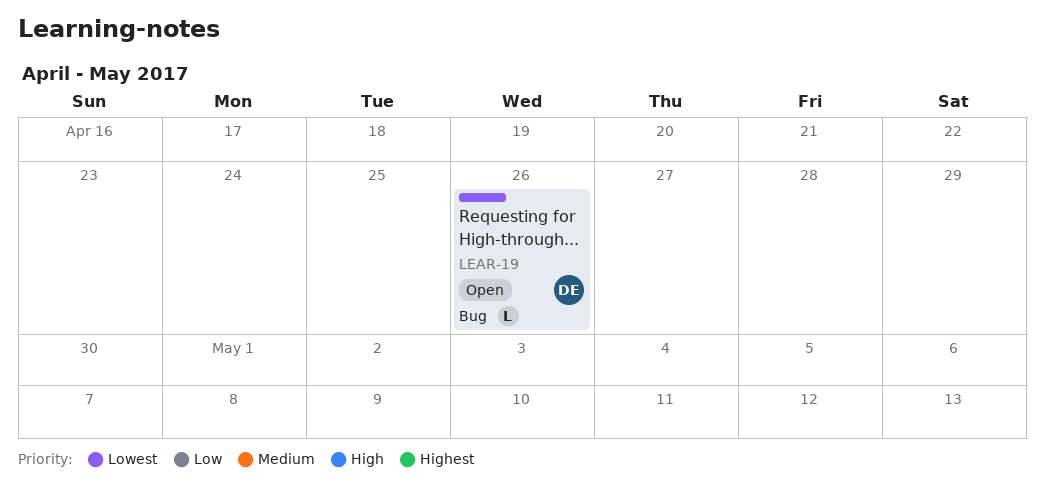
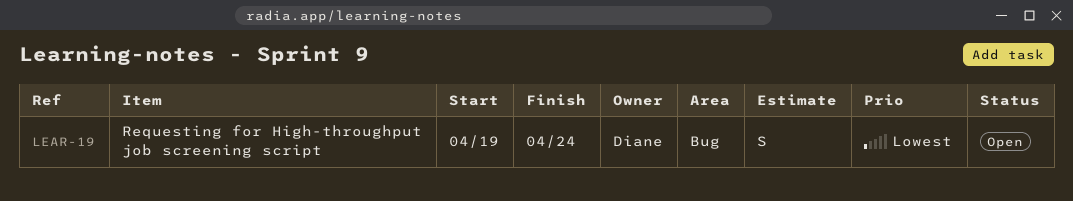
LEAR-19, estimate: L -> S
LEAR-19, due: Apr 26 -> Apr 24

